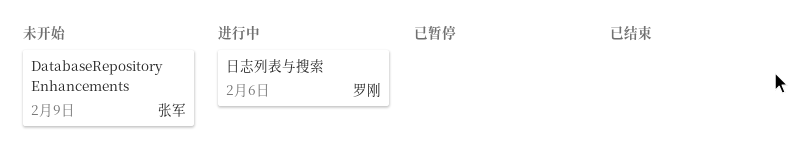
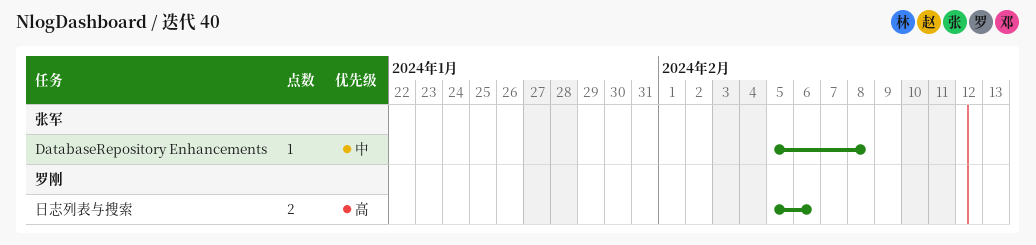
DatabaseRepository Enhancements, due: Feb 9 -> Feb 8

